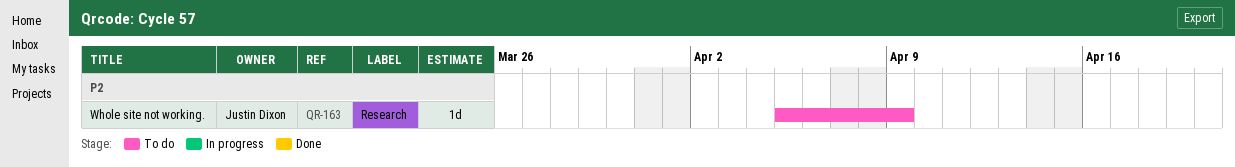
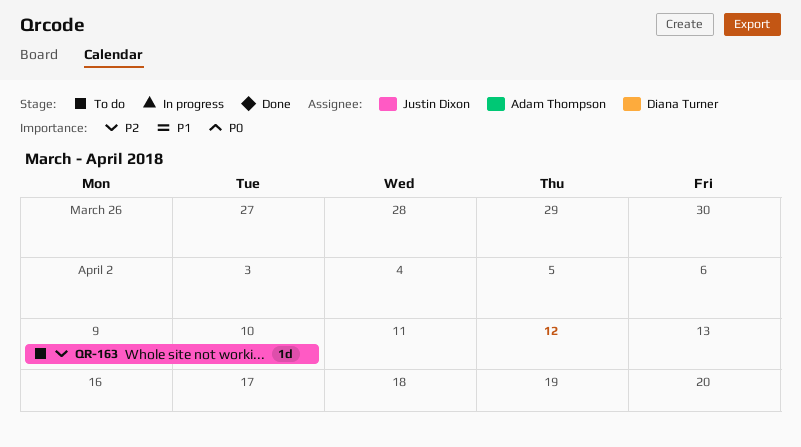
QR-163, start: Apr 5 -> Apr 9
QR-163, due: Apr 9 -> Apr 10

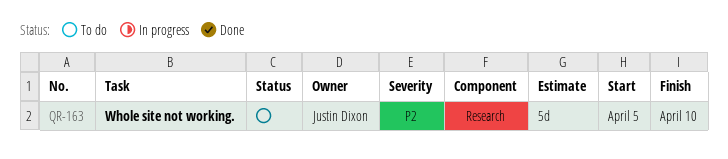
QR-163, estimate: 1d -> 5d
QR-163, start: Apr 9 -> Apr 5

